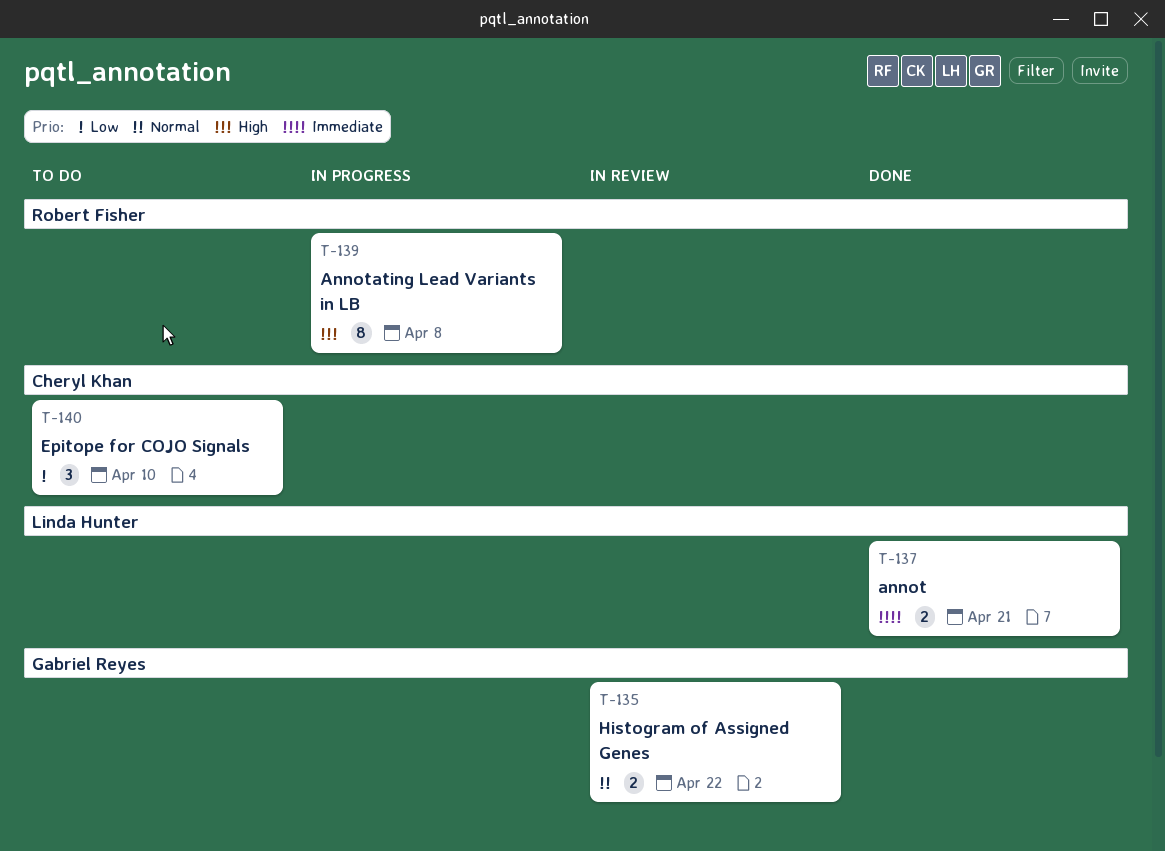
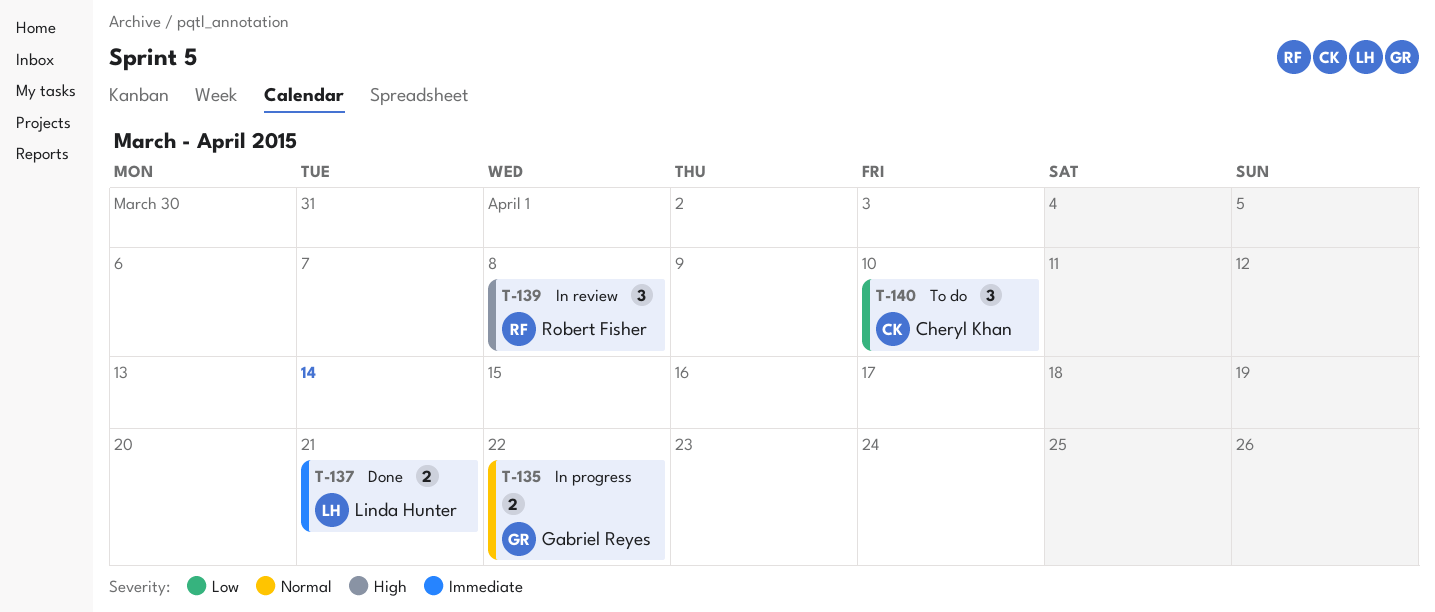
T-135, status: In review -> In progress
T-139, status: In progress -> In review
T-139, estimate: 8 -> 3

